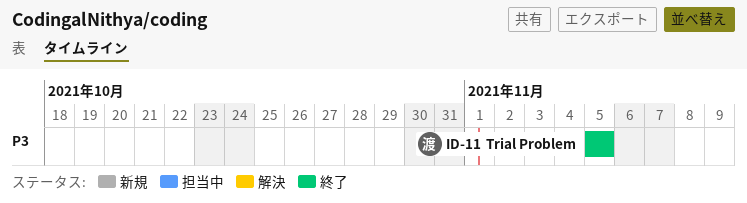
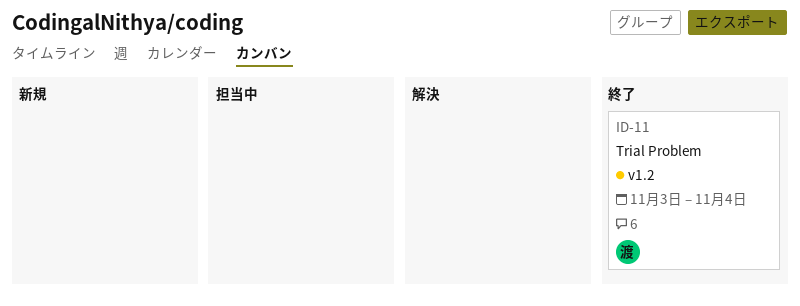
ID-11, start: Nov 5 -> Nov 3
ID-11, due: Nov 5 -> Nov 4

